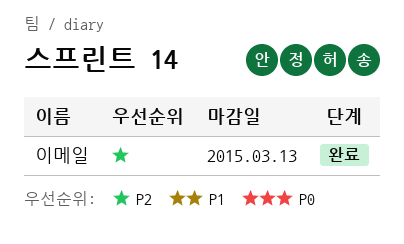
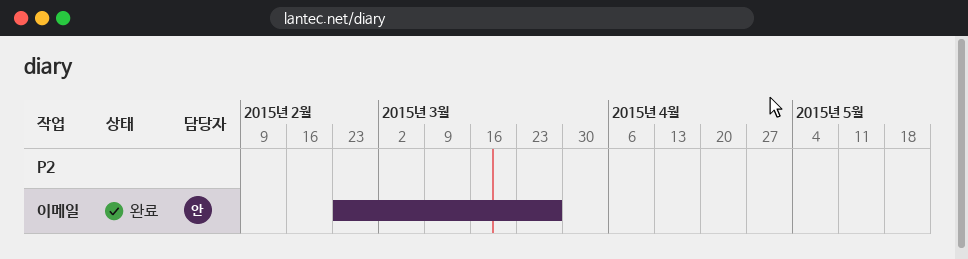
이메일, due: Mar 13 -> Mar 27

